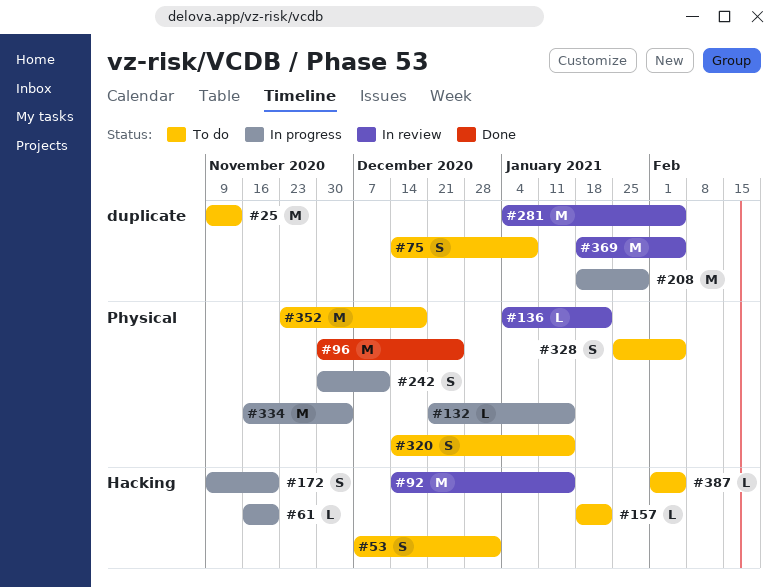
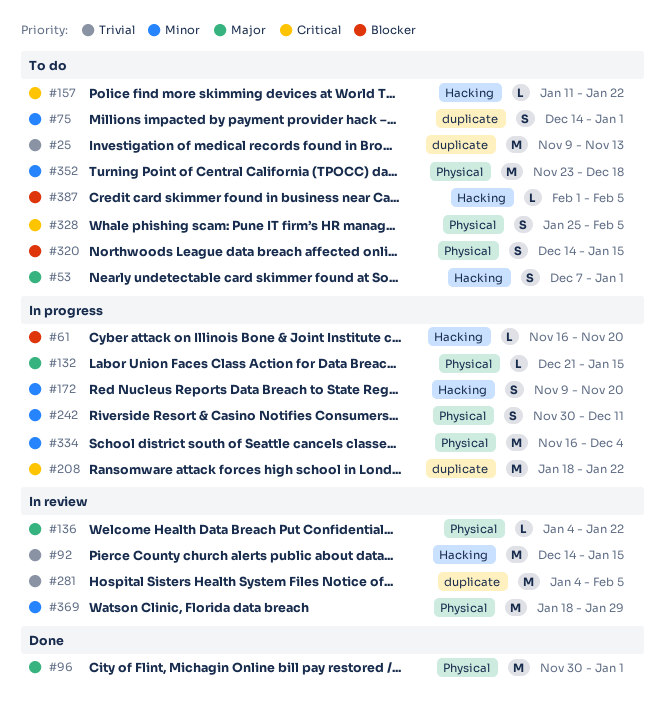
#75, due: Jan 8 -> Jan 1
#96, due: Dec 25 -> Jan 1
#157, start: Jan 18 -> Jan 11
#208, due: Jan 29 -> Jan 22
#369, label: duplicate -> Physical
#369, due: Feb 5 -> Jan 29

